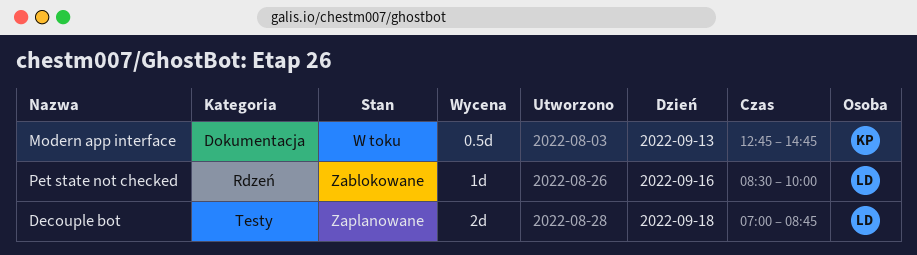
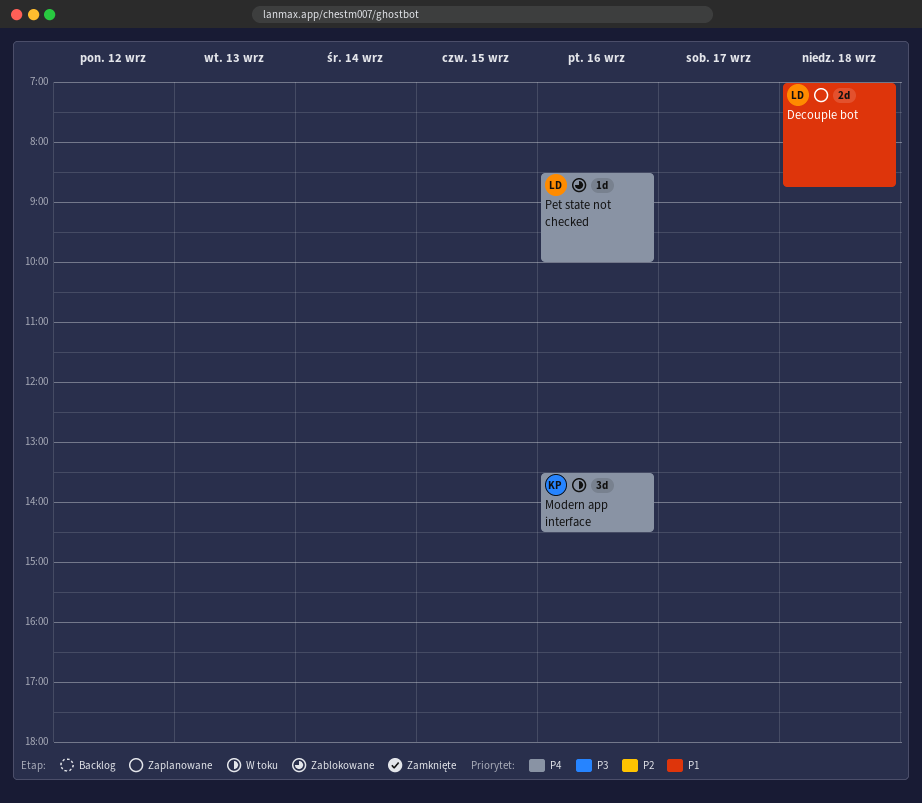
Modern app interface, estimate: 0.5d -> 3d
Modern app interface, day: Sep 13 -> Sep 16
Modern app interface, begins: 12:45 -> 13:30
Modern app interface, ends: 14:45 -> 14:30

